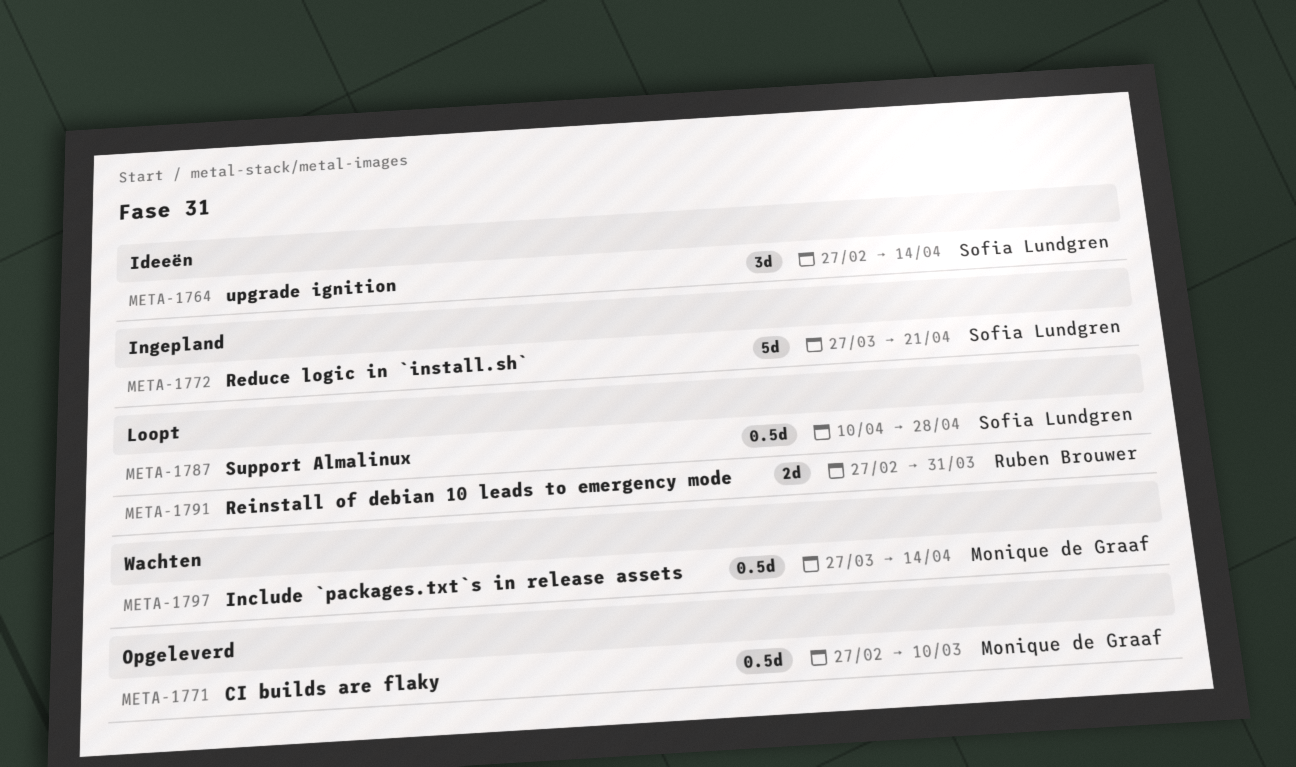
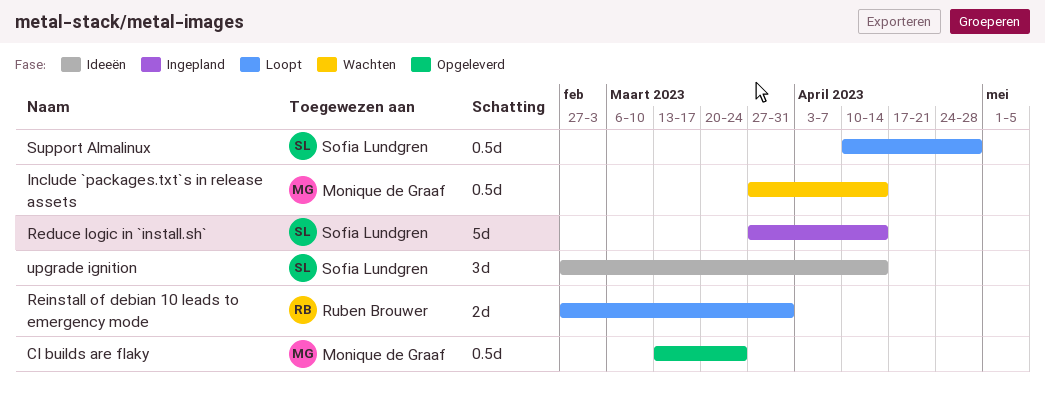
CI builds are flaky, start: Feb 27 -> Mar 13
CI builds are flaky, due: Mar 10 -> Mar 24
Reduce logic in `install.sh`, due: Apr 21 -> Apr 14

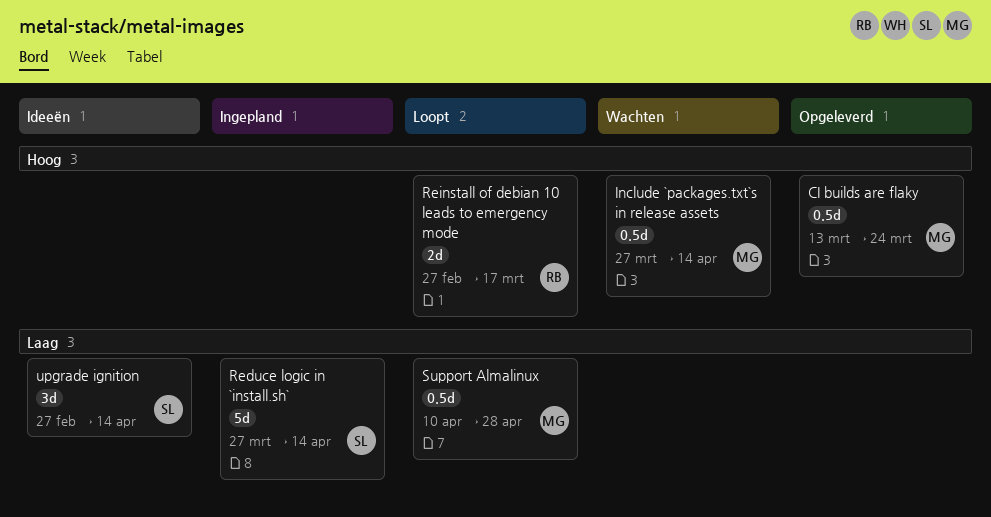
Reinstall of debian 10 leads to emergency mode, due: Mar 31 -> Mar 17
Support Almalinux, owner: Sofia Lundgren -> Monique de Graaf

